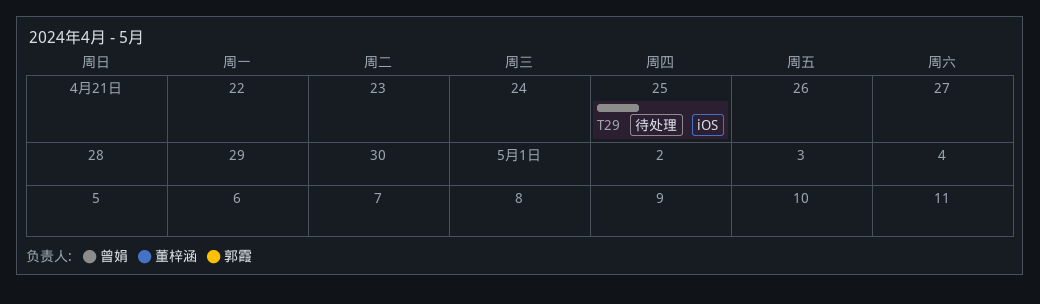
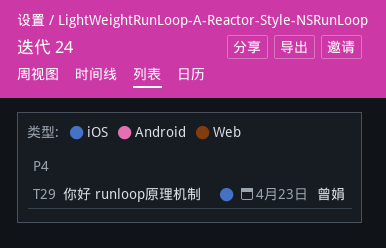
T29, due: Apr 25 -> Apr 23

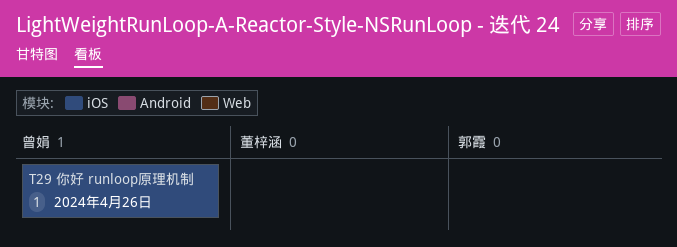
T29, due: Apr 23 -> Apr 26

